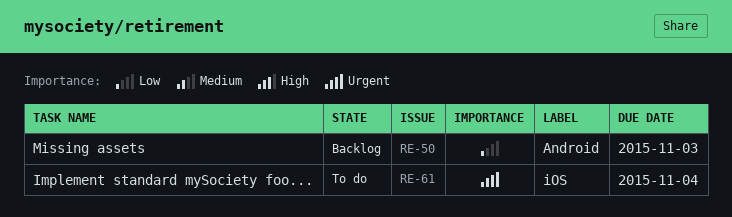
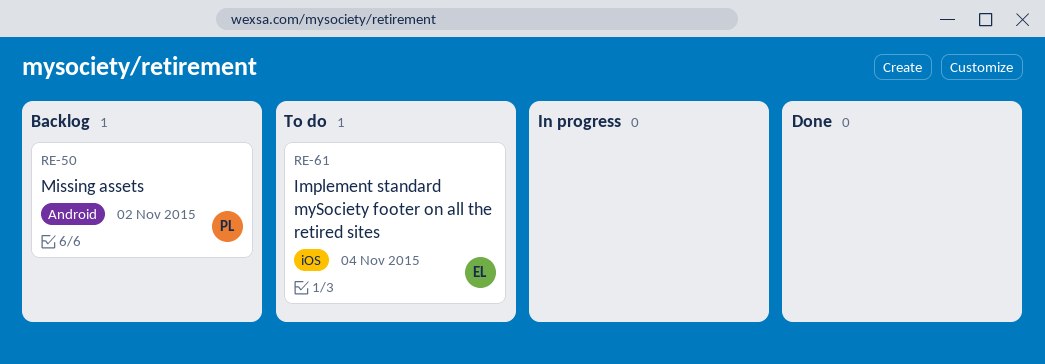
RE-50, due: Nov 3 -> Nov 2

